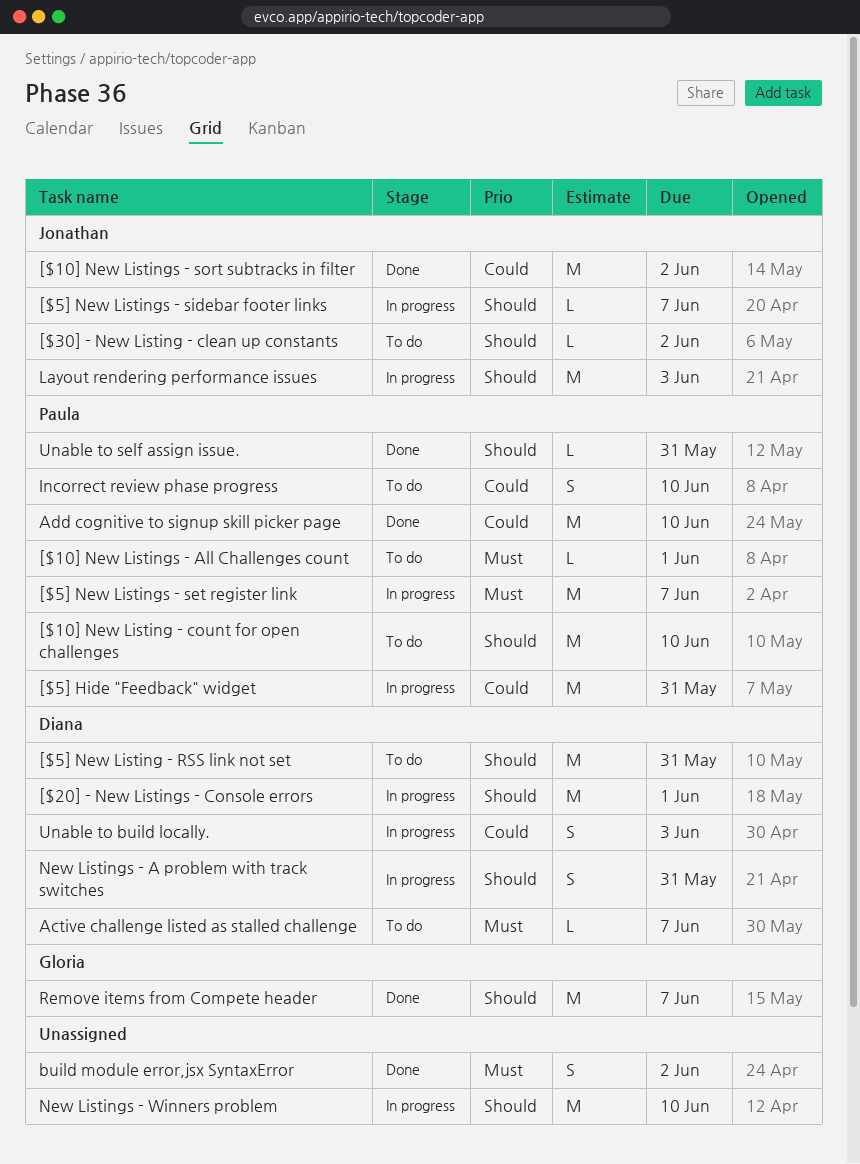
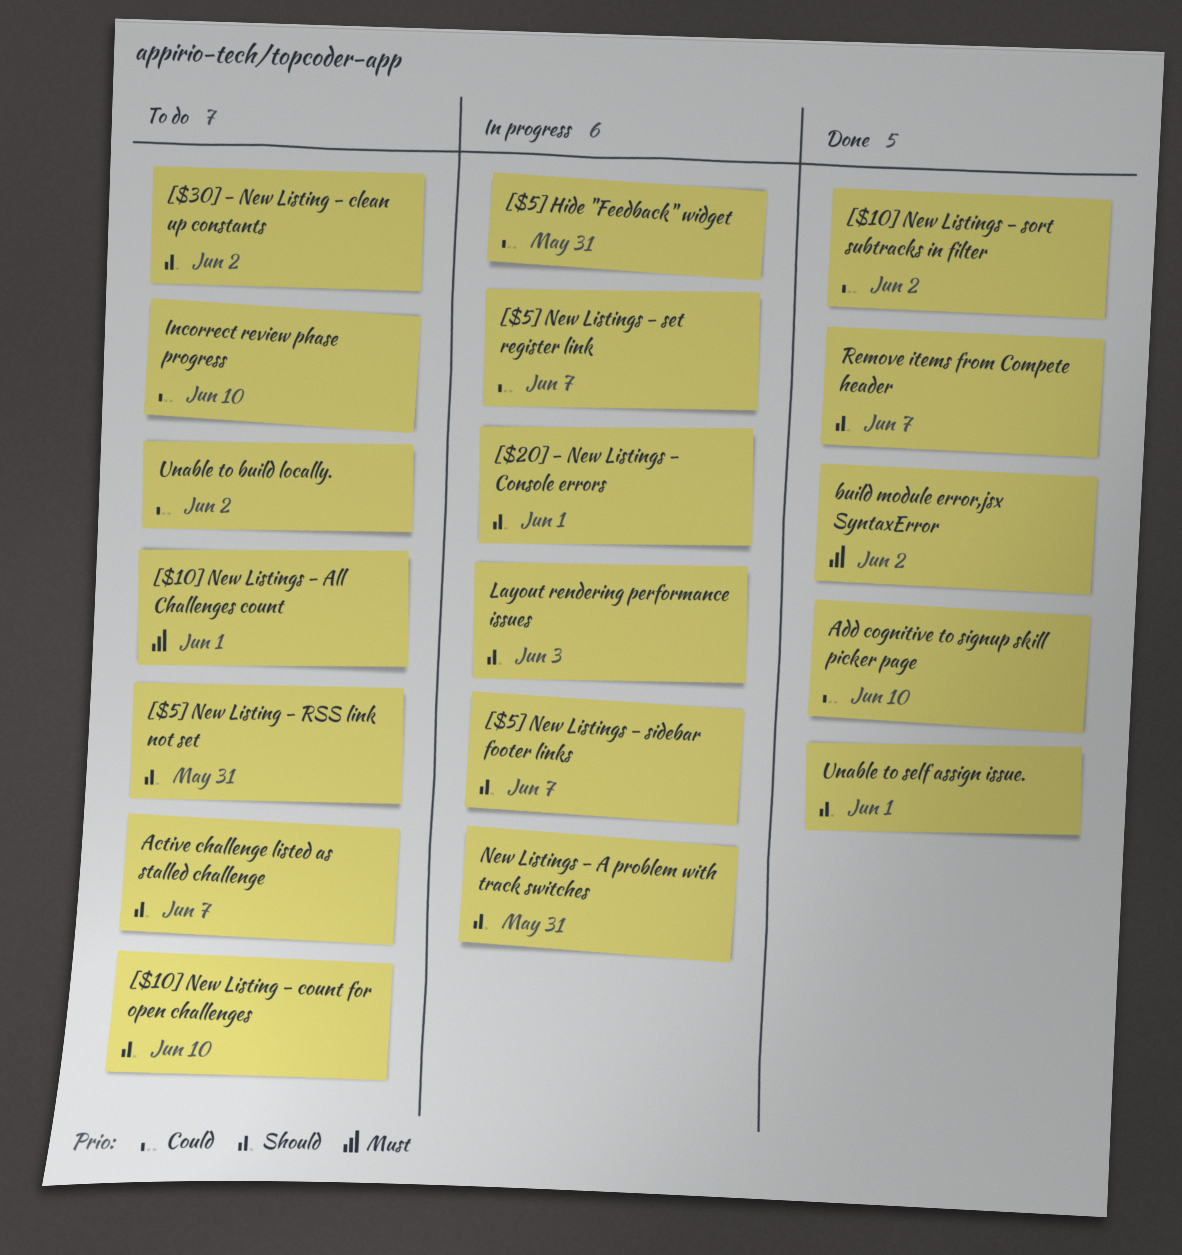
[$5] New Listings - set register link, priority: Must -> Could
Active challenge listed as stalled challenge, priority: Must -> Should
New Listings - Winners problem: present -> none
Unable to build locally., status: In progress -> To do
Unable to build locally., due: Jun 3 -> Jun 2
Unable to self assign issue., due: May 31 -> Jun 1

